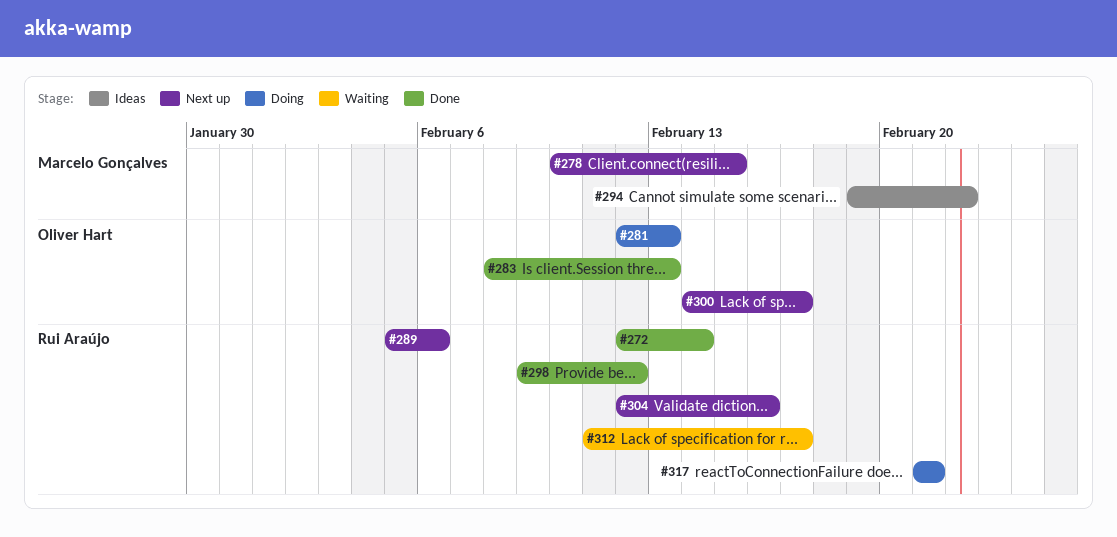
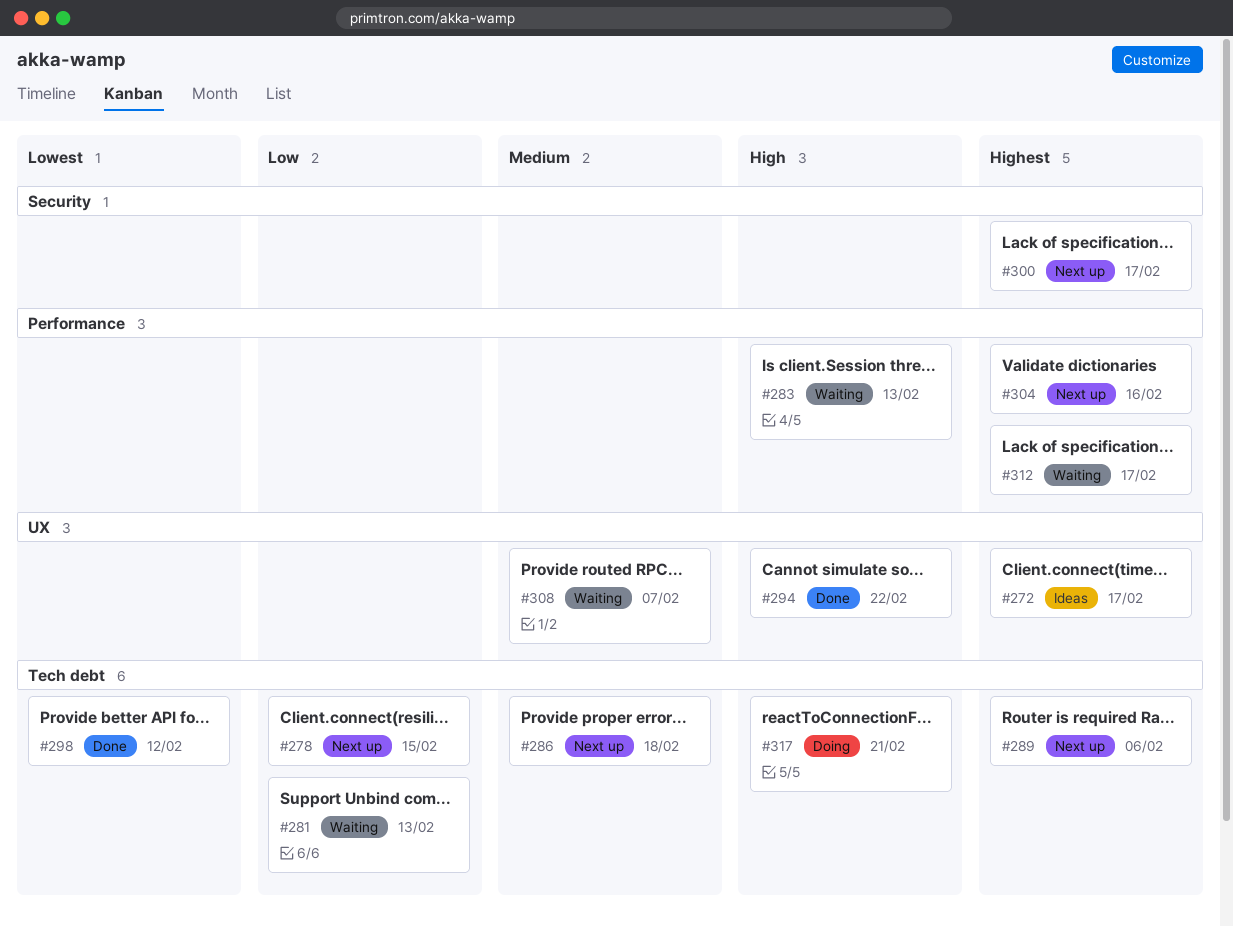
#272, status: Done -> Ideas
#272, due: Feb 14 -> Feb 17
#281, status: Doing -> Waiting
#283, status: Done -> Waiting
#286: none -> present
#294, status: Ideas -> Done
#308: none -> present

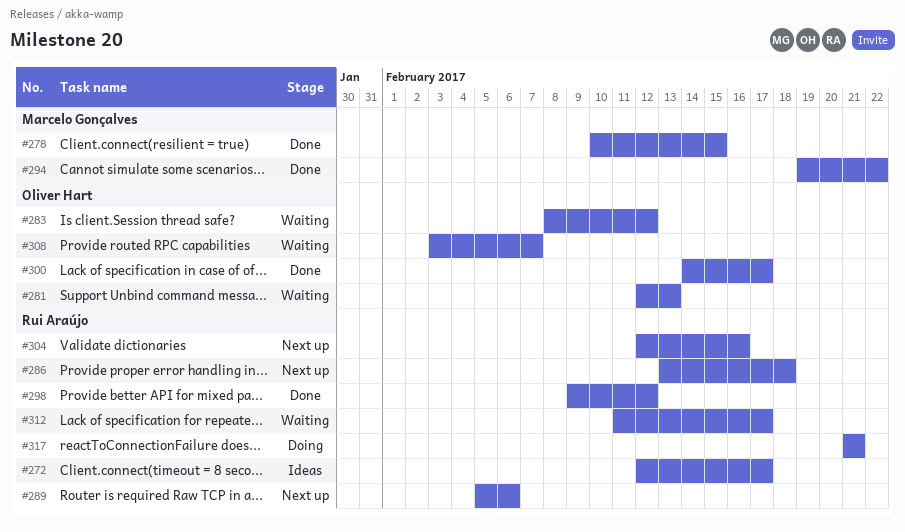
#278, status: Next up -> Done
#283, due: Feb 13 -> Feb 12
#300, status: Next up -> Done

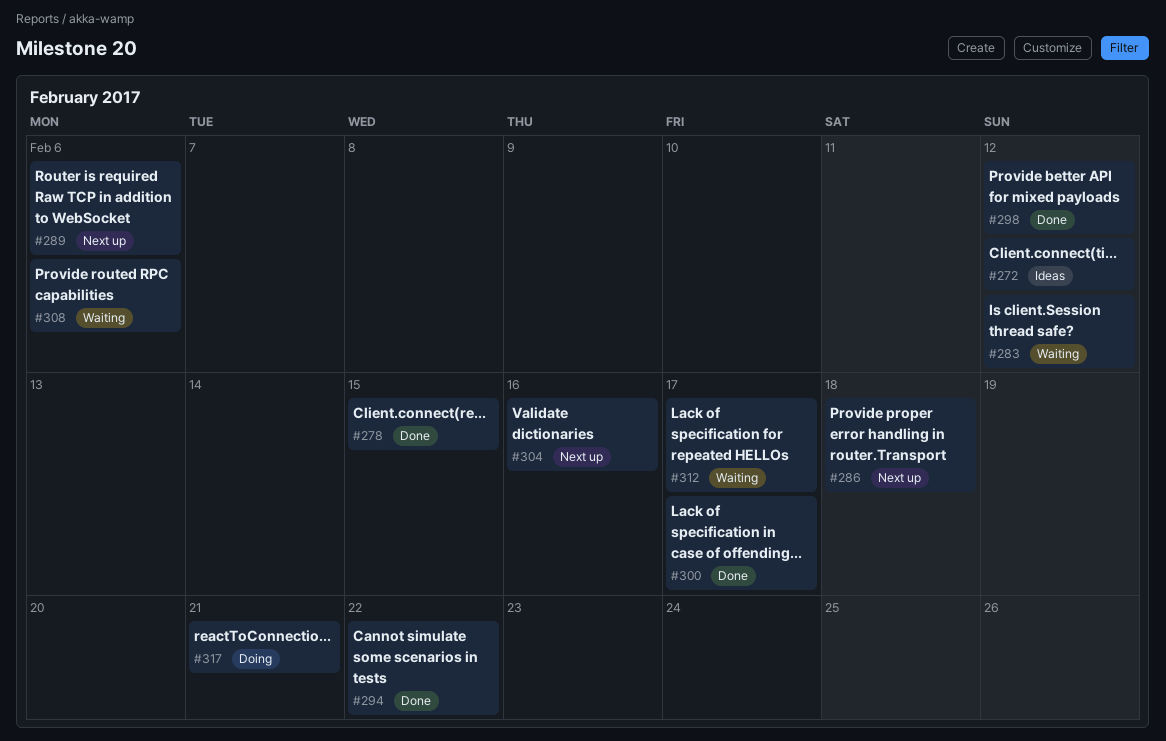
#272, due: Feb 17 -> Feb 12
#281: present -> none
#308, due: Feb 7 -> Feb 6

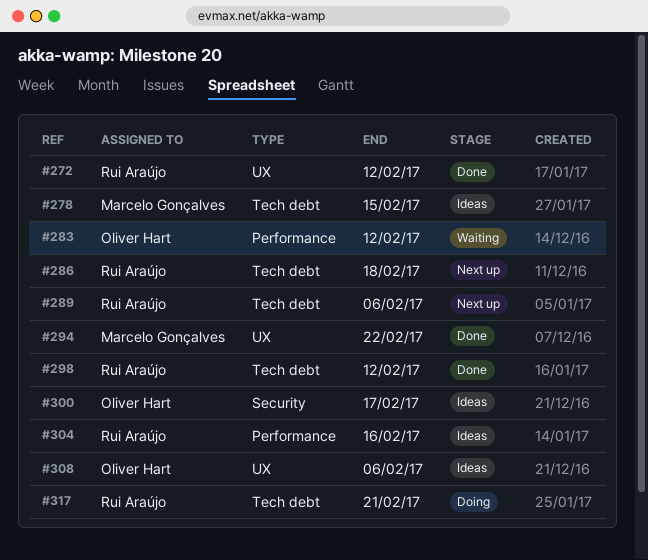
#272, status: Ideas -> Done
#278, status: Done -> Ideas
#300, status: Done -> Ideas
#304, status: Next up -> Ideas
#308, status: Waiting -> Ideas
#312: present -> none

